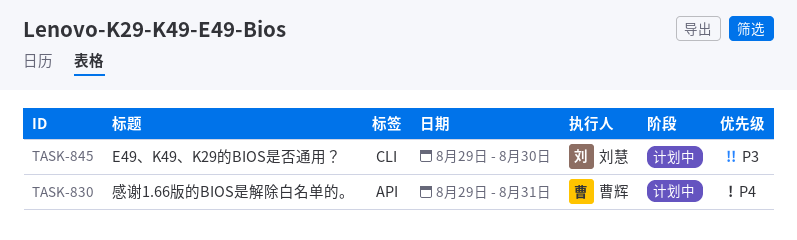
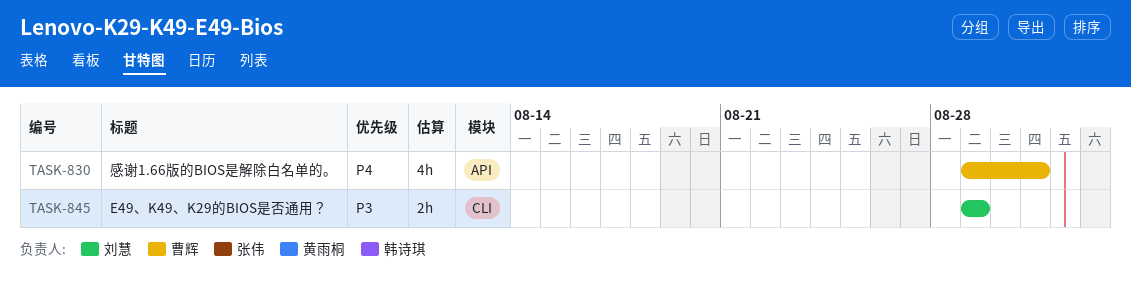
TASK-845, due: Aug 30 -> Aug 29

